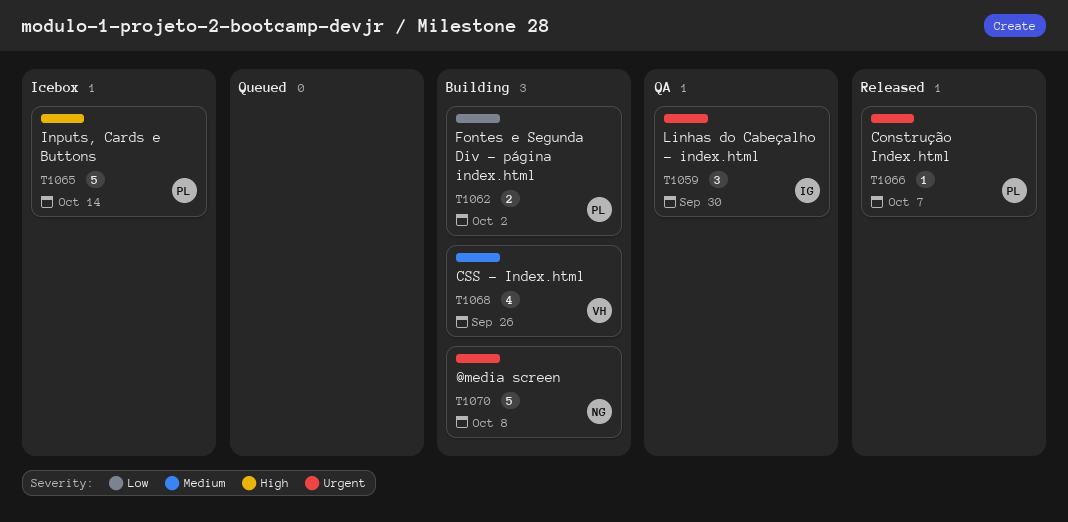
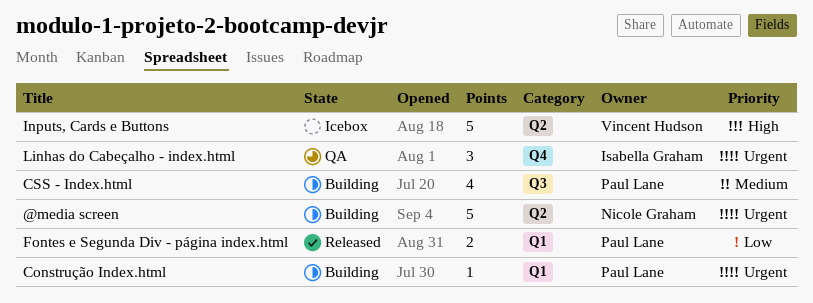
Construção Index.html, status: Released -> Building
CSS - Index.html, owner: Vincent Hudson -> Paul Lane
Fontes e Segunda Div - página index.html, status: Building -> Released
Inputs, Cards e Buttons, owner: Paul Lane -> Vincent Hudson

